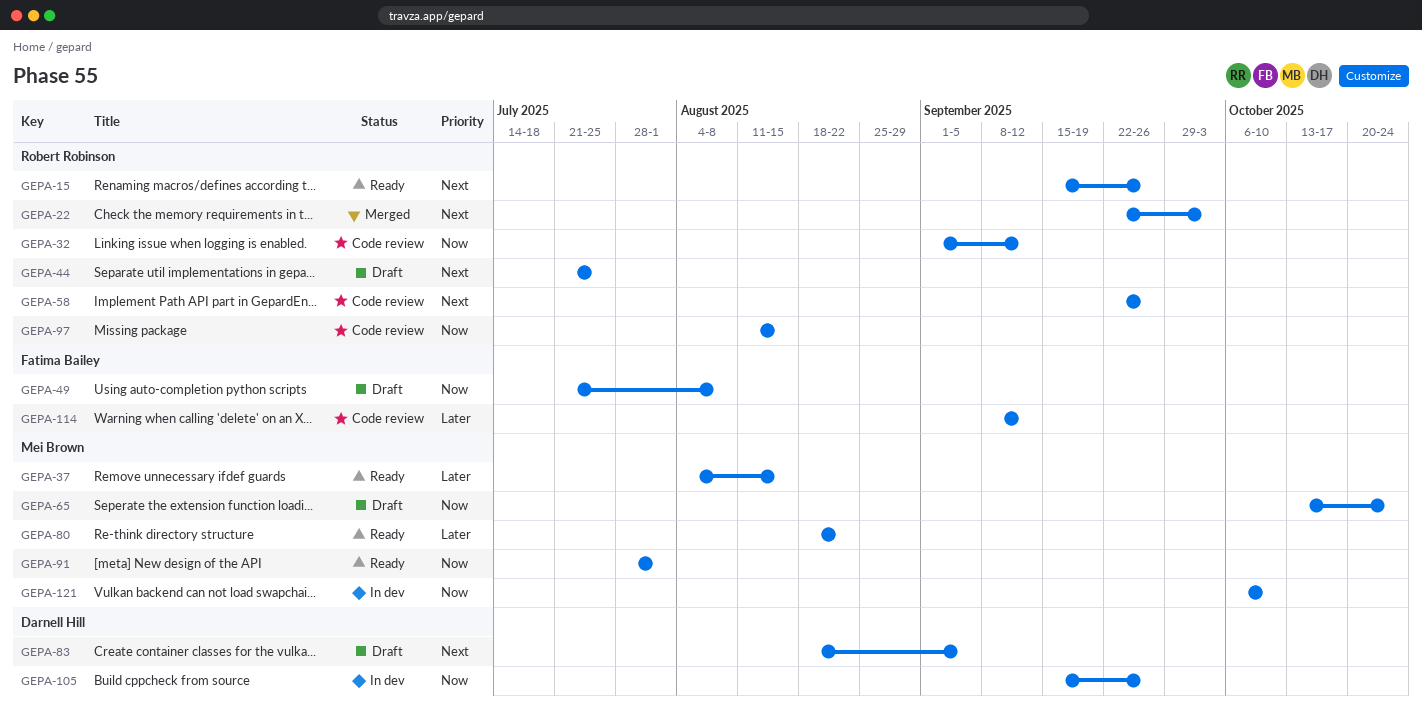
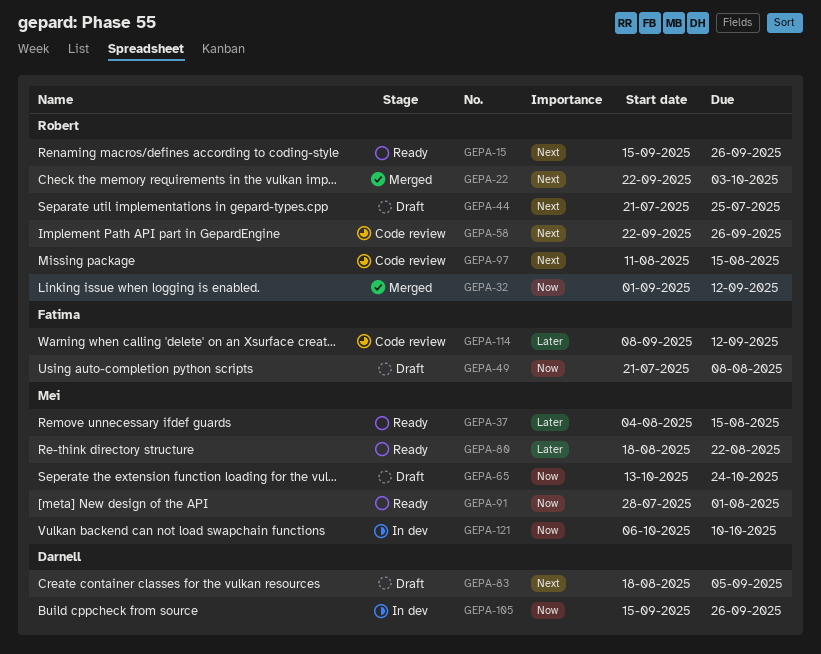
GEPA-32, status: Code review -> Merged
GEPA-97, priority: Now -> Next

